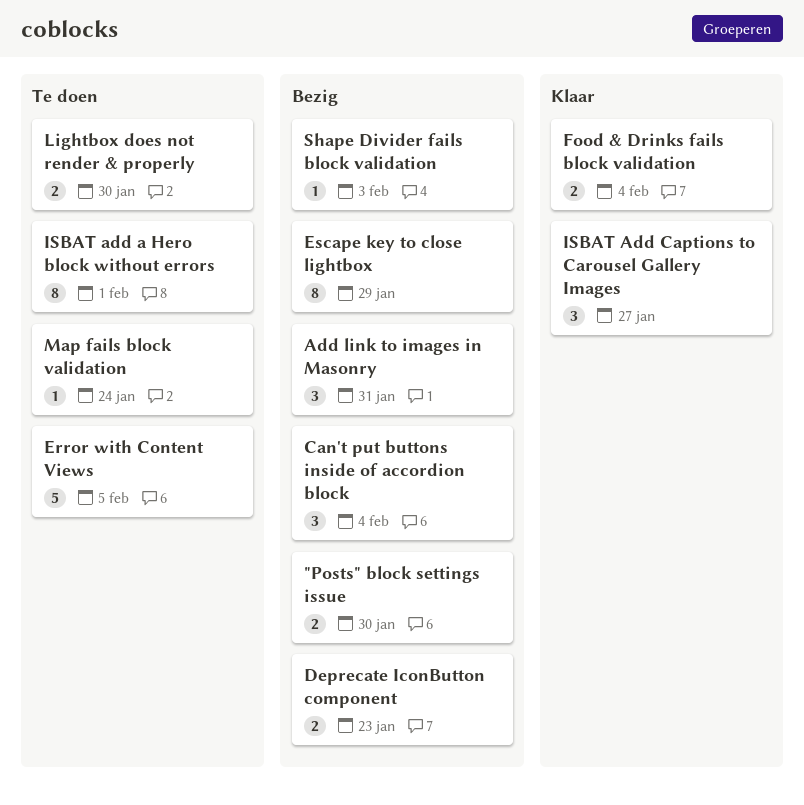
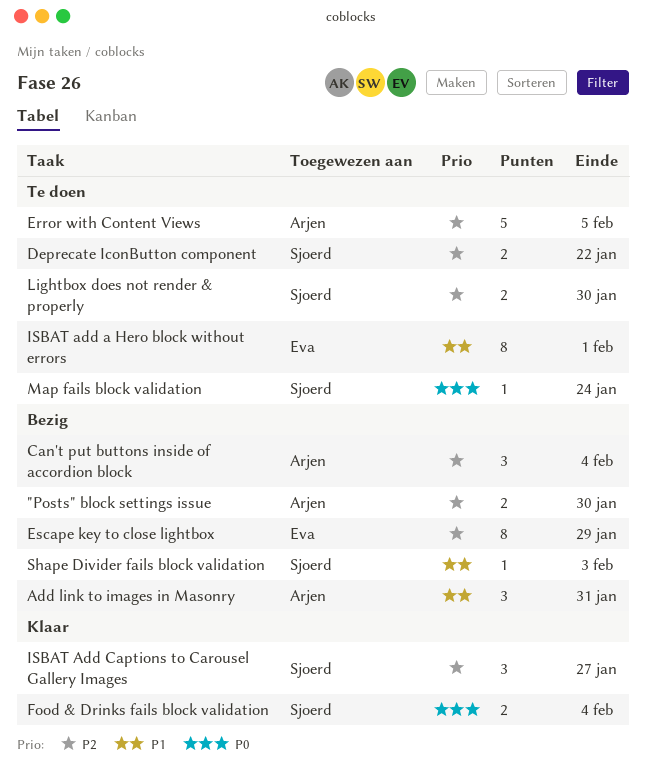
Deprecate IconButton component, status: Bezig -> Te doen
Deprecate IconButton component, due: Jan 23 -> Jan 22

